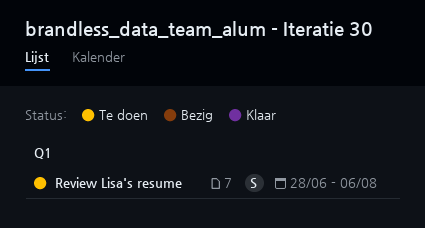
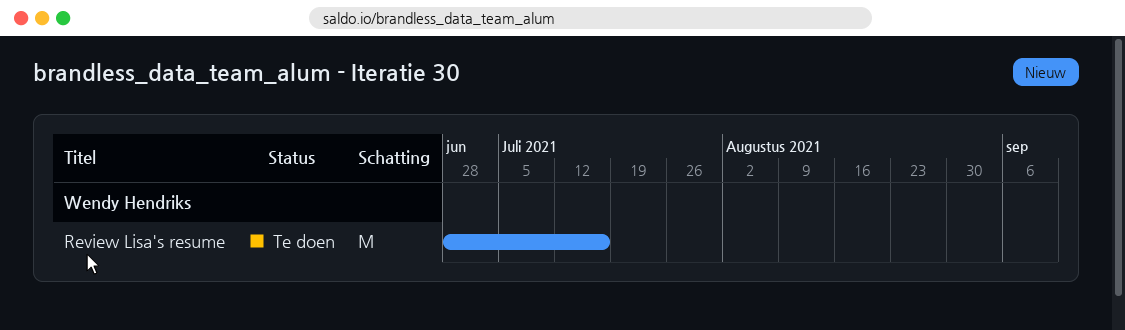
Review Lisa's resume, estimate: S -> M
Review Lisa's resume, due: Aug 6 -> Jul 16

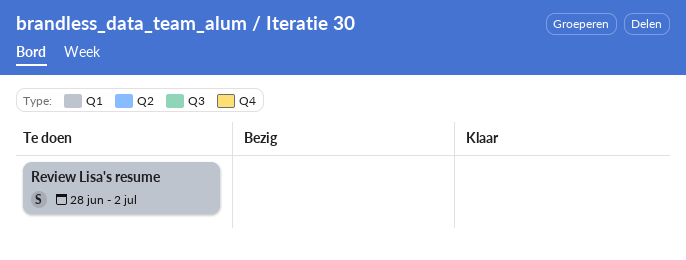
Review Lisa's resume, estimate: M -> S
Review Lisa's resume, due: Jul 16 -> Jul 2

